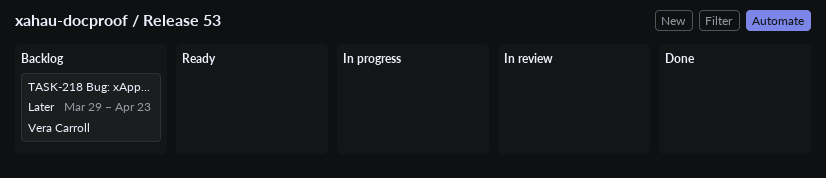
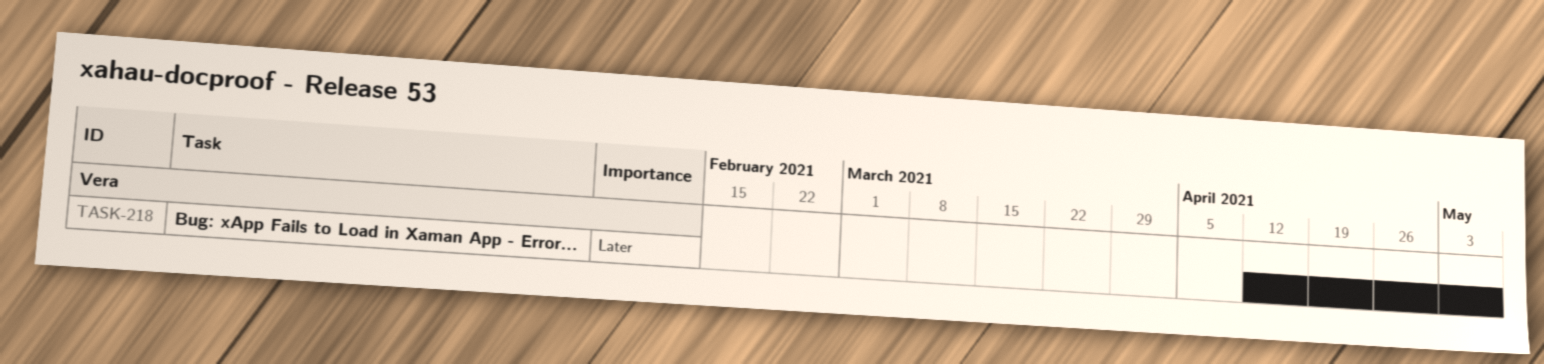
TASK-218, start: Mar 29 -> Apr 12
TASK-218, due: Apr 23 -> May 7

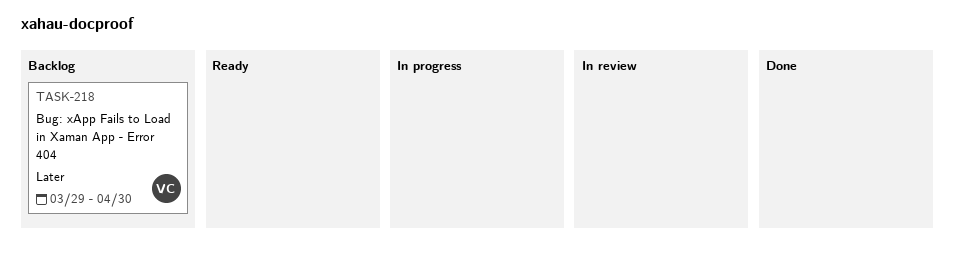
TASK-218, start: Apr 12 -> Mar 29
TASK-218, due: May 7 -> Apr 30

